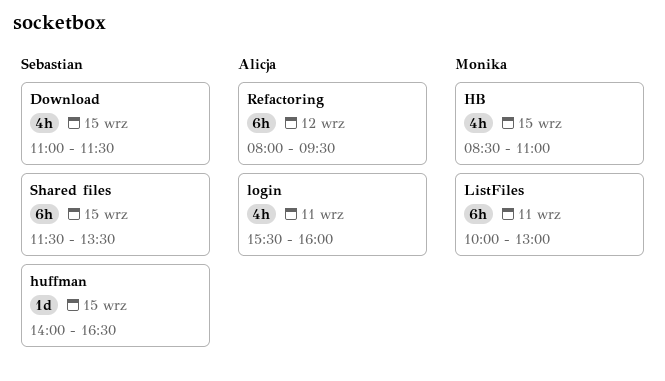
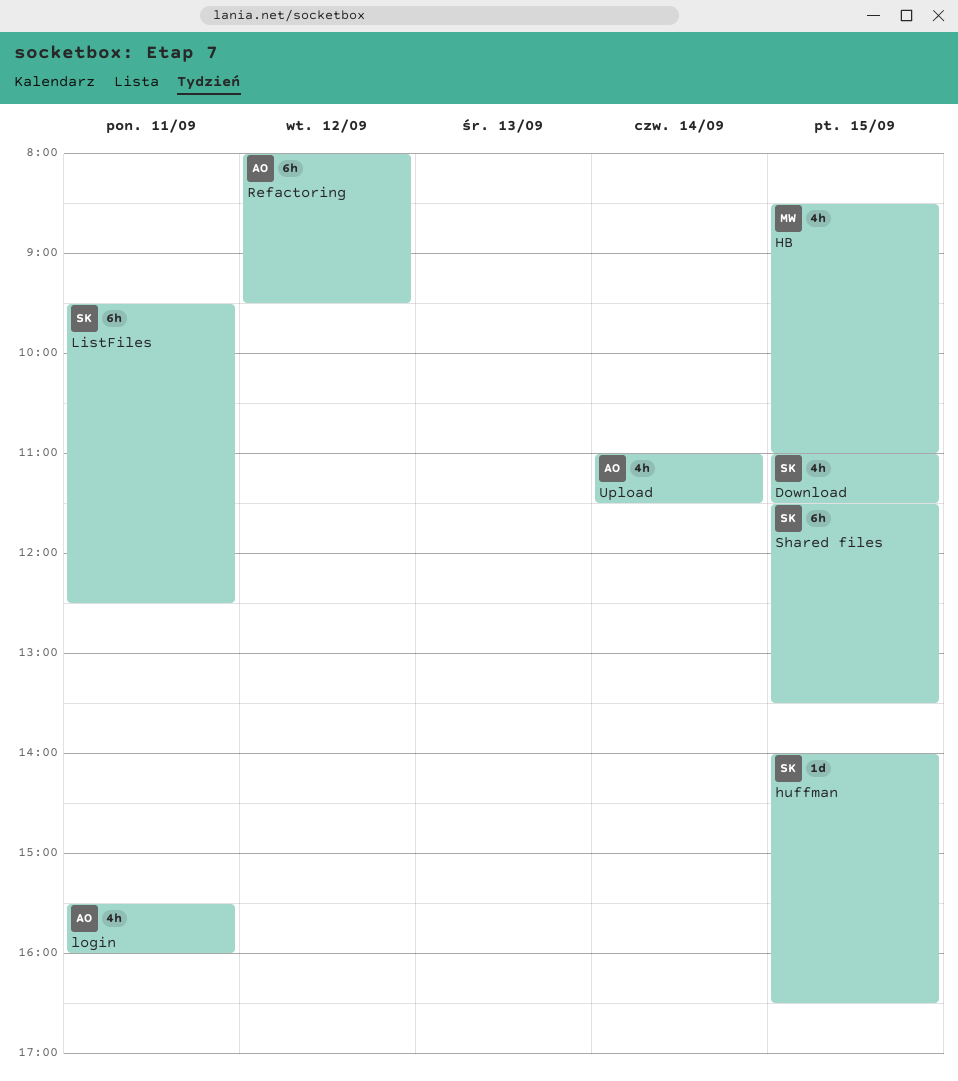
ListFiles, owner: Monika -> Sebastian
ListFiles, begins: 10:00 -> 09:30
ListFiles, ends: 13:00 -> 12:30
Upload: none -> present

